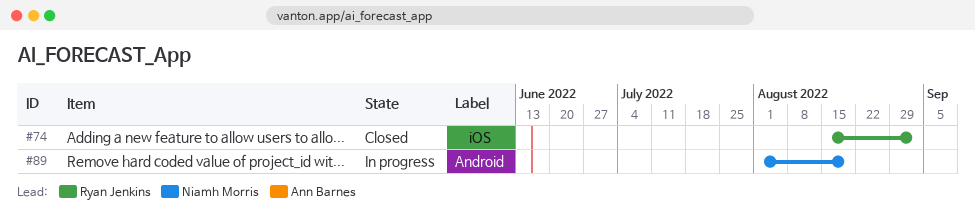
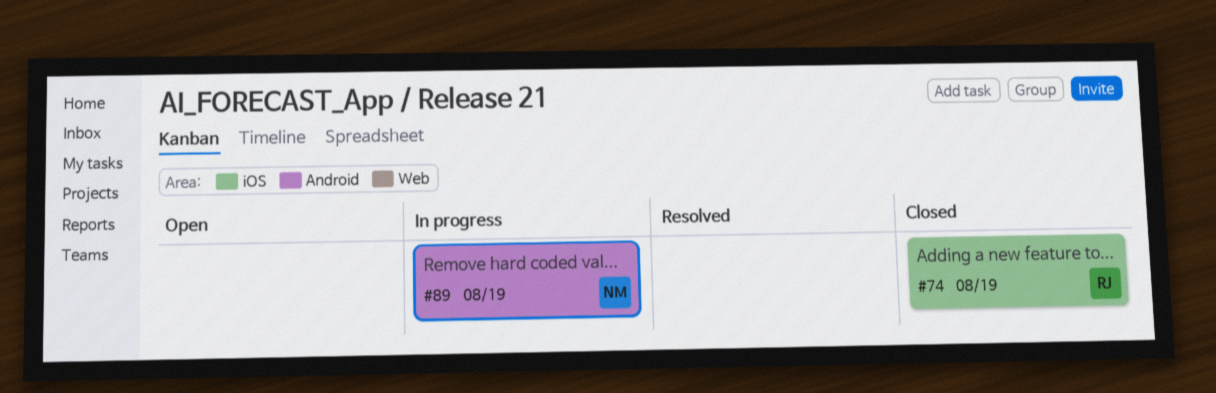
#74, due: Sep 2 -> Aug 19

